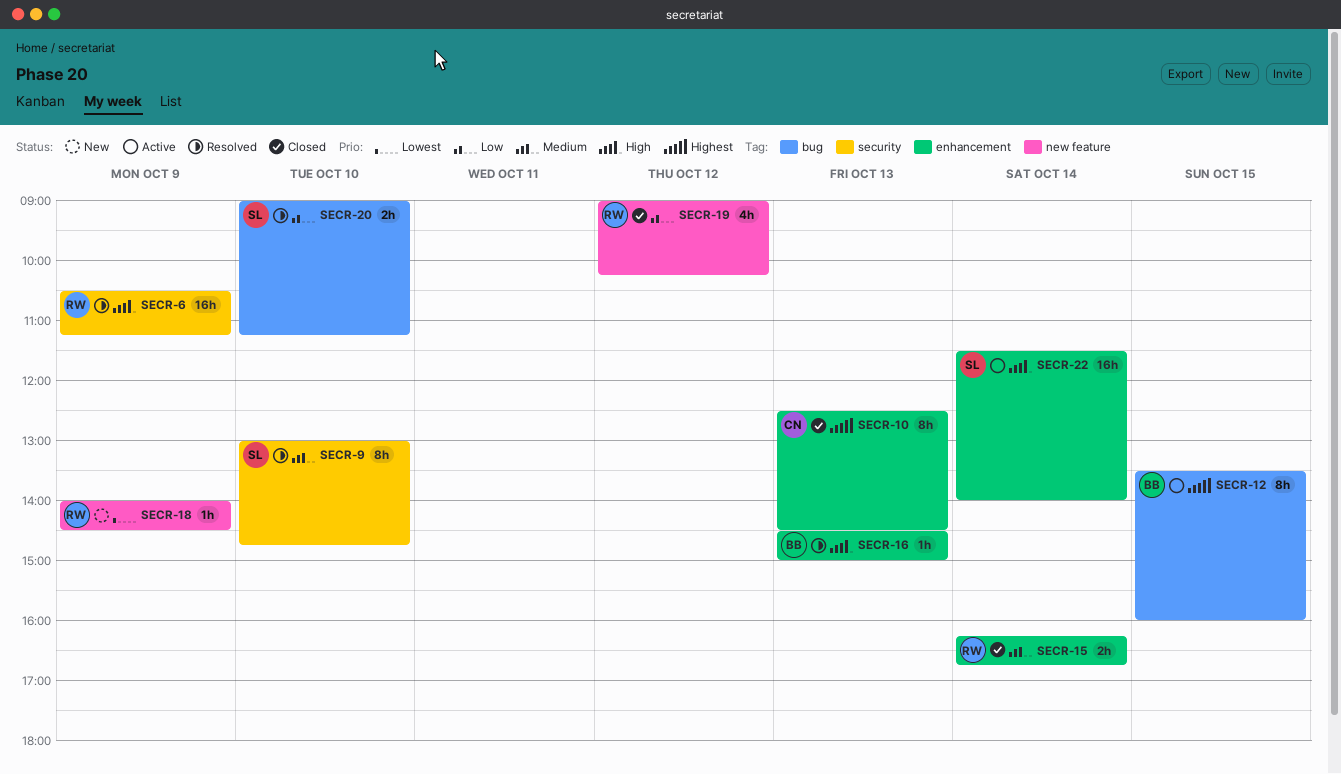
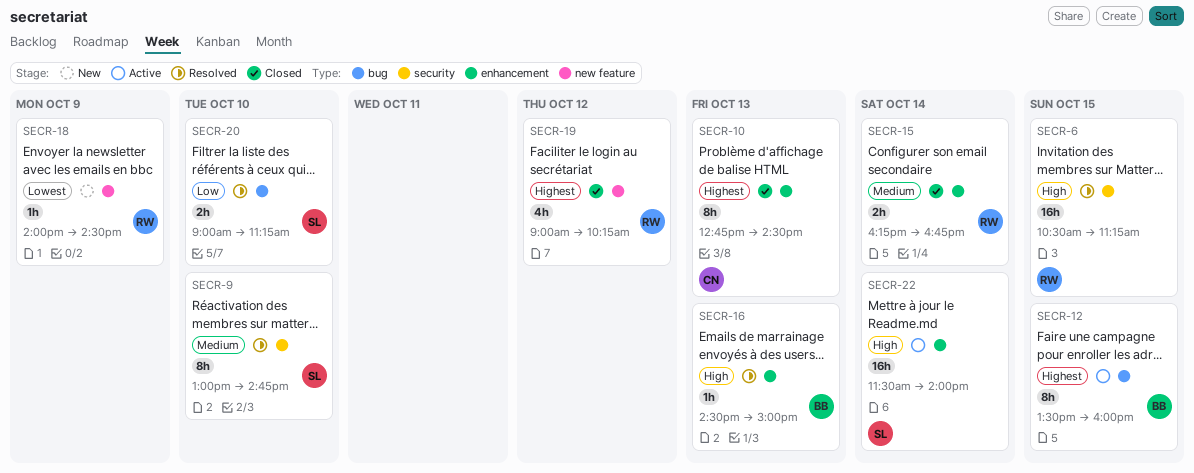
SECR-6, day: Oct 9 -> Oct 15
SECR-10, begins: 12:30 -> 12:45
SECR-19, priority: Low -> Highest

